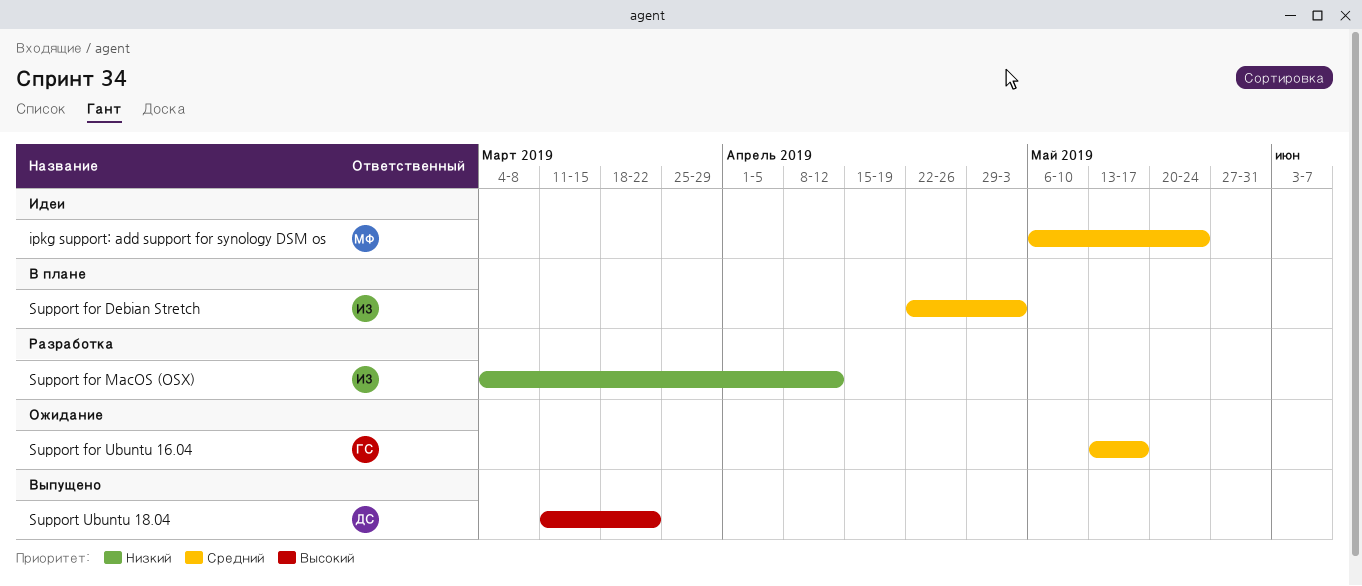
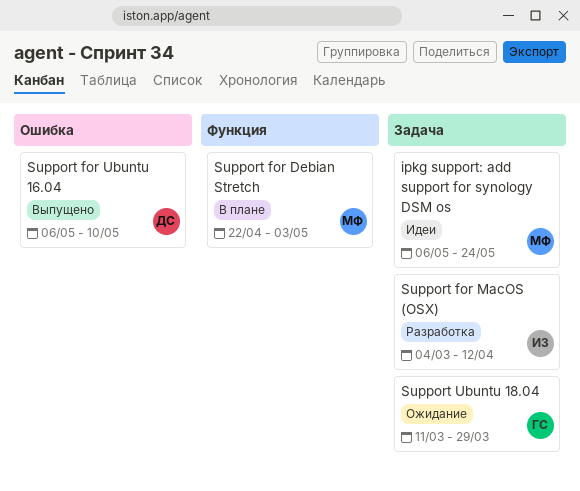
Support for Debian Stretch, owner: ИЗ -> МФ
Support for Ubuntu 16.04, status: Ожидание -> Выпущено
Support for Ubuntu 16.04, owner: ГС -> ДС
Support for Ubuntu 16.04, start: May 13 -> May 6
Support for Ubuntu 16.04, due: May 17 -> May 10
Support Ubuntu 18.04, status: Выпущено -> Ожидание
Support Ubuntu 18.04, owner: ДС -> ГС
Support Ubuntu 18.04, due: Mar 22 -> Mar 29

